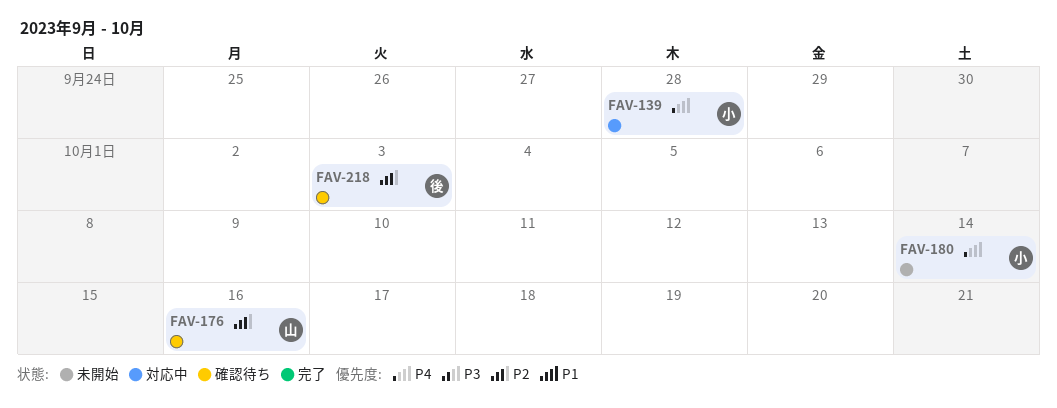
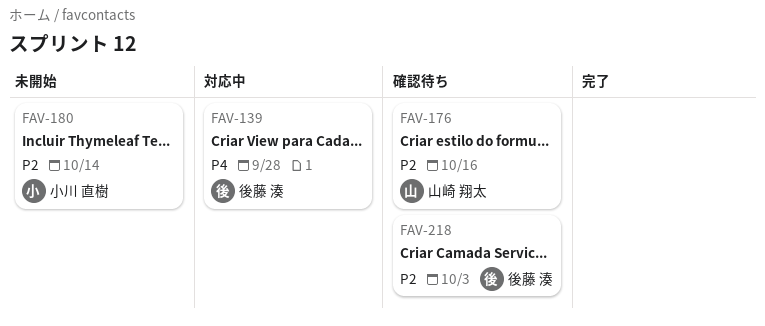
FAV-139, owner: 小川 直樹 -> 後藤 湊
FAV-180, priority: P4 -> P2

